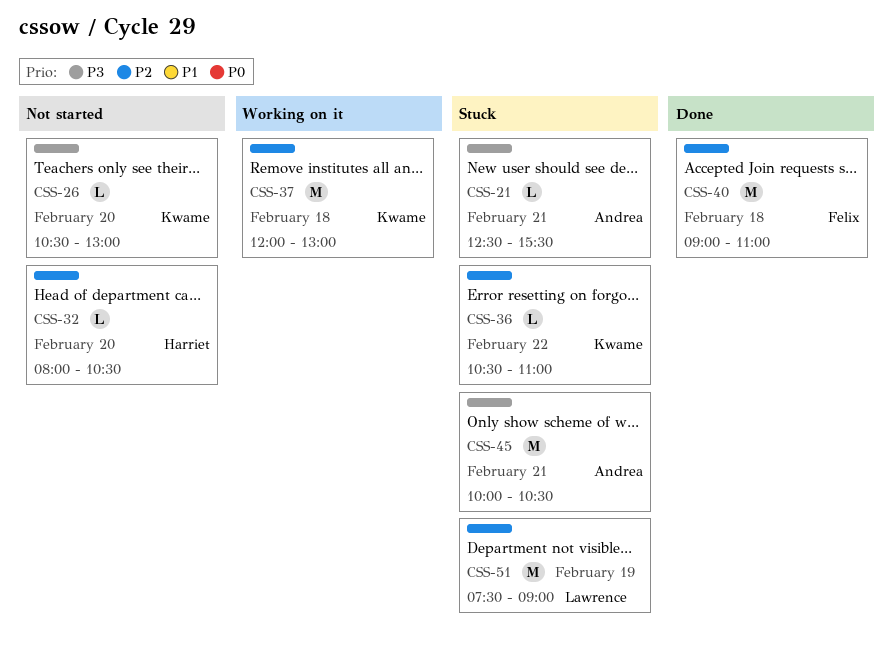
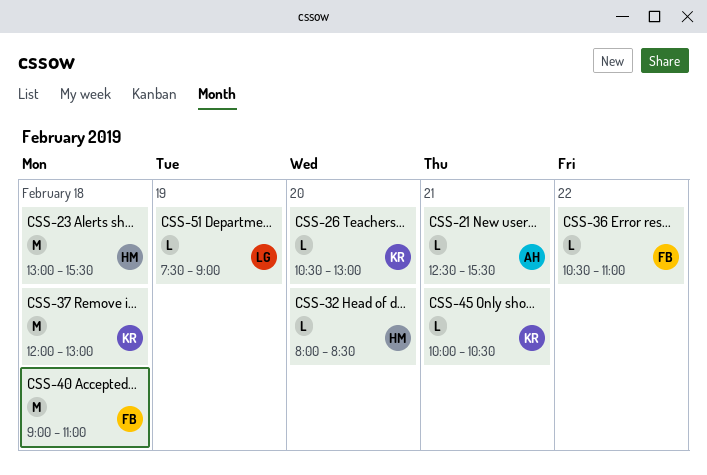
CSS-23: none -> present
CSS-32, ends: 10:30 -> 08:30
CSS-36, owner: Kwame -> Felix
CSS-45, owner: Andrea -> Kwame
CSS-45, estimate: M -> L
CSS-51, estimate: M -> L

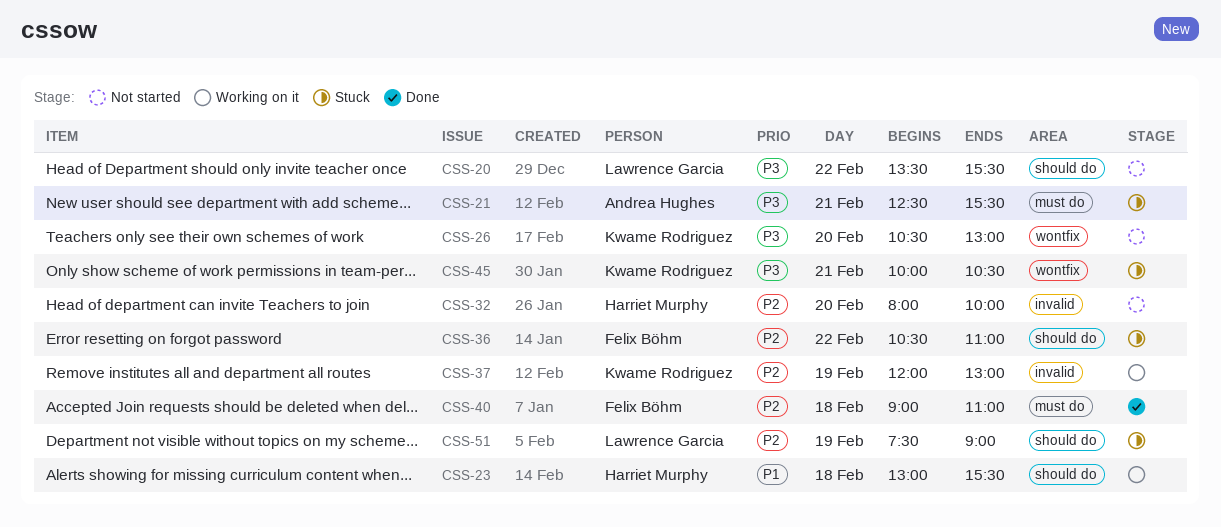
CSS-20: none -> present
CSS-32, ends: 08:30 -> 10:00
CSS-37, day: Feb 18 -> Feb 19

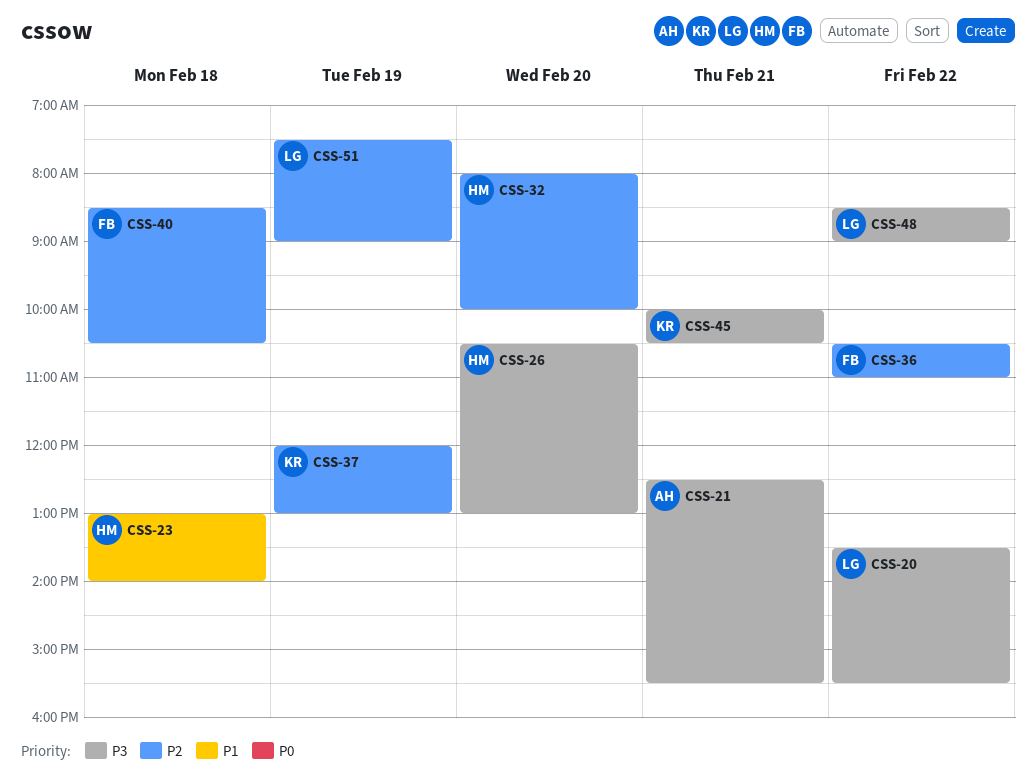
CSS-23, ends: 15:30 -> 14:00
CSS-26, owner: Kwame Rodriguez -> Harriet Murphy
CSS-40, begins: 09:00 -> 08:30
CSS-40, ends: 11:00 -> 10:30
CSS-48: none -> present

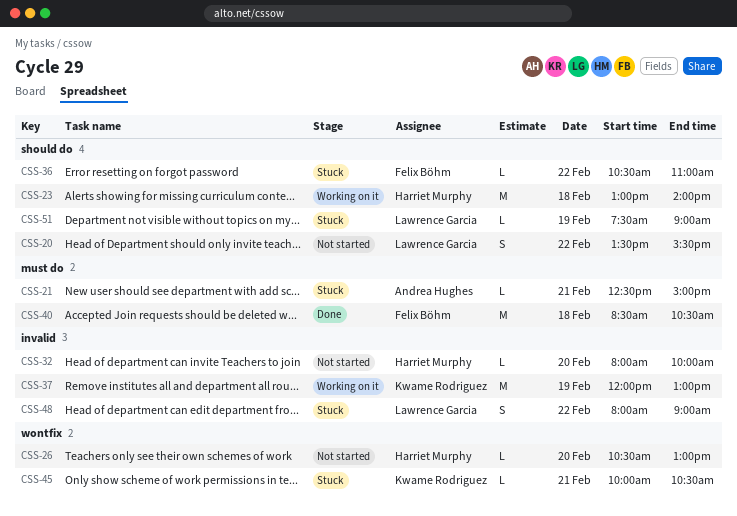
CSS-21, ends: 15:30 -> 15:00
CSS-48, begins: 08:30 -> 08:00

